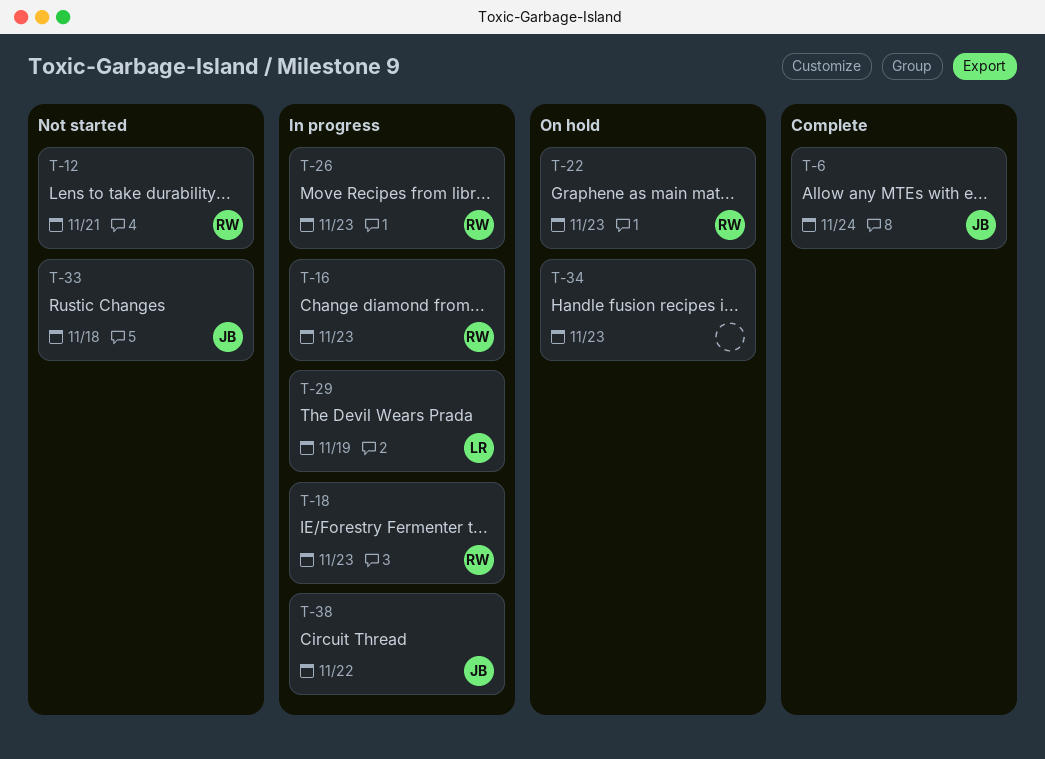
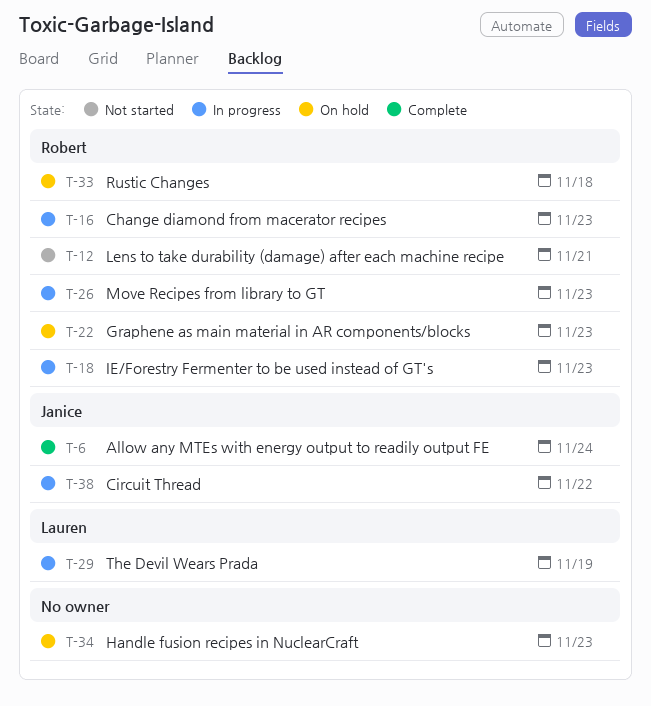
T-33, status: Not started -> On hold
T-33, owner: Janice -> Robert

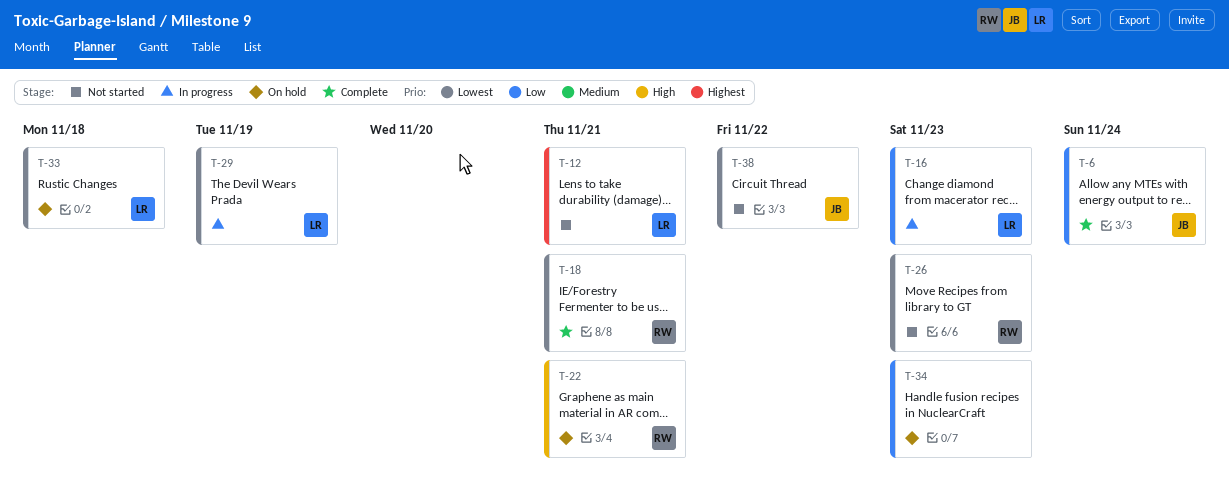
T-12, owner: Robert -> Lauren
T-16, owner: Robert -> Lauren
T-18, status: In progress -> Complete
T-18, due: Nov 23 -> Nov 21
T-22, due: Nov 23 -> Nov 21
T-26, status: In progress -> Not started
T-33, owner: Robert -> Lauren
T-38, status: In progress -> Not started

